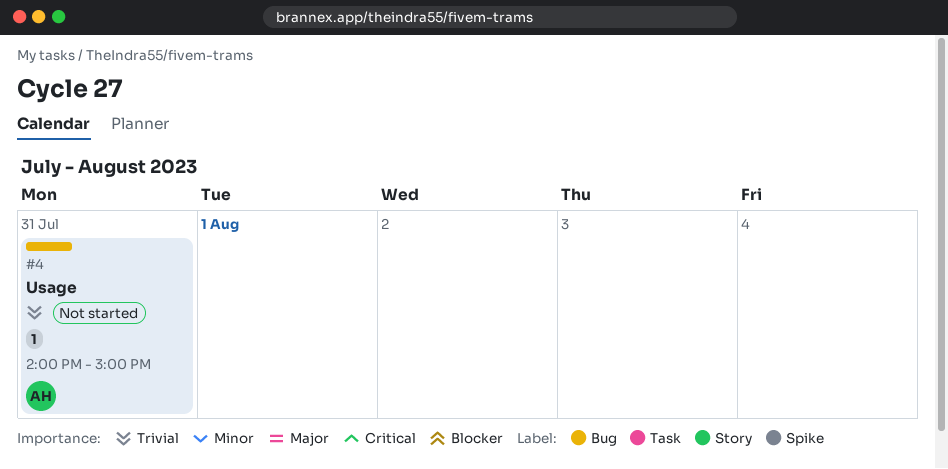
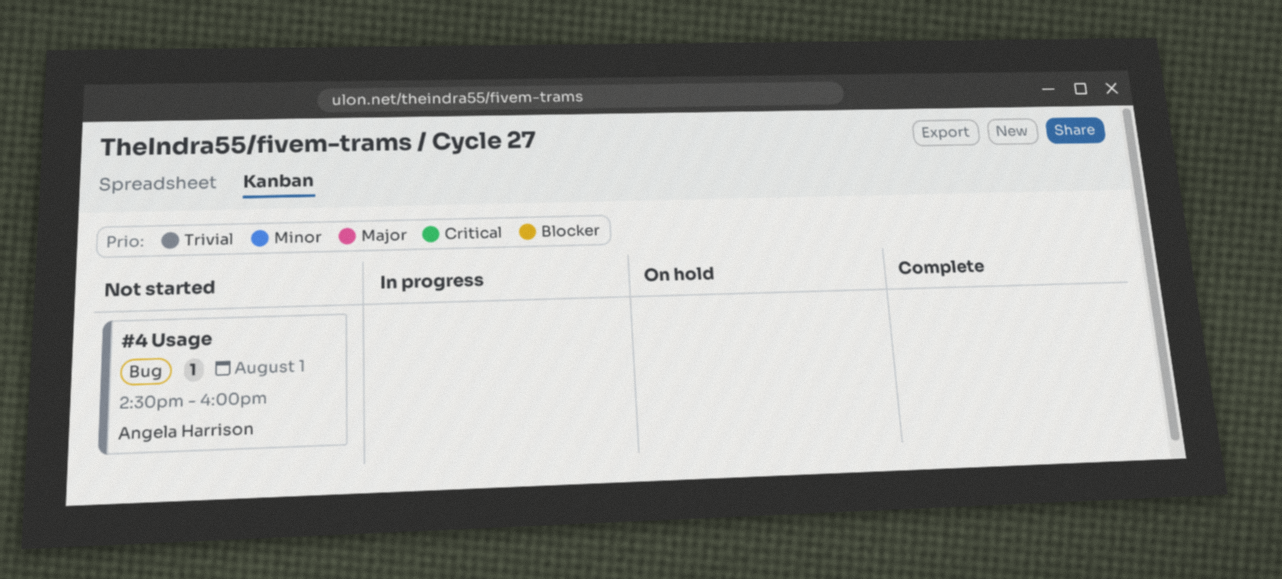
#4, day: Jul 31 -> Aug 1
#4, begins: 14:00 -> 14:30
#4, ends: 15:00 -> 16:00

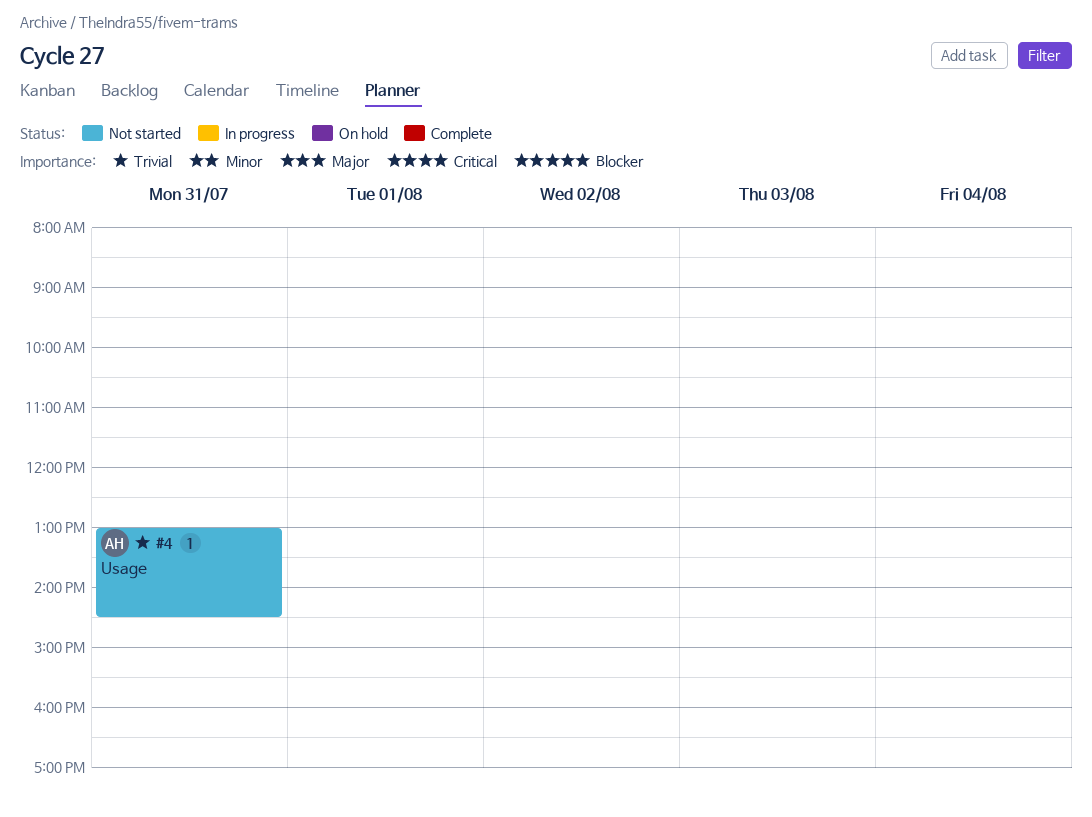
#4, day: Aug 1 -> Jul 31
#4, begins: 14:30 -> 13:00
#4, ends: 16:00 -> 14:30

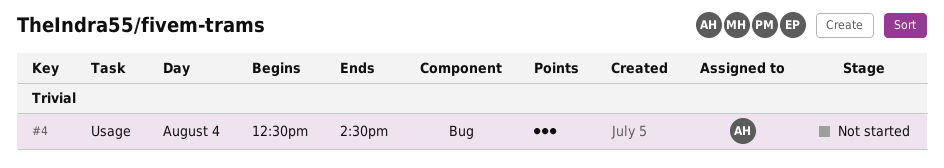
#4, estimate: 1 -> 3
#4, day: Jul 31 -> Aug 4
#4, begins: 13:00 -> 12:30

